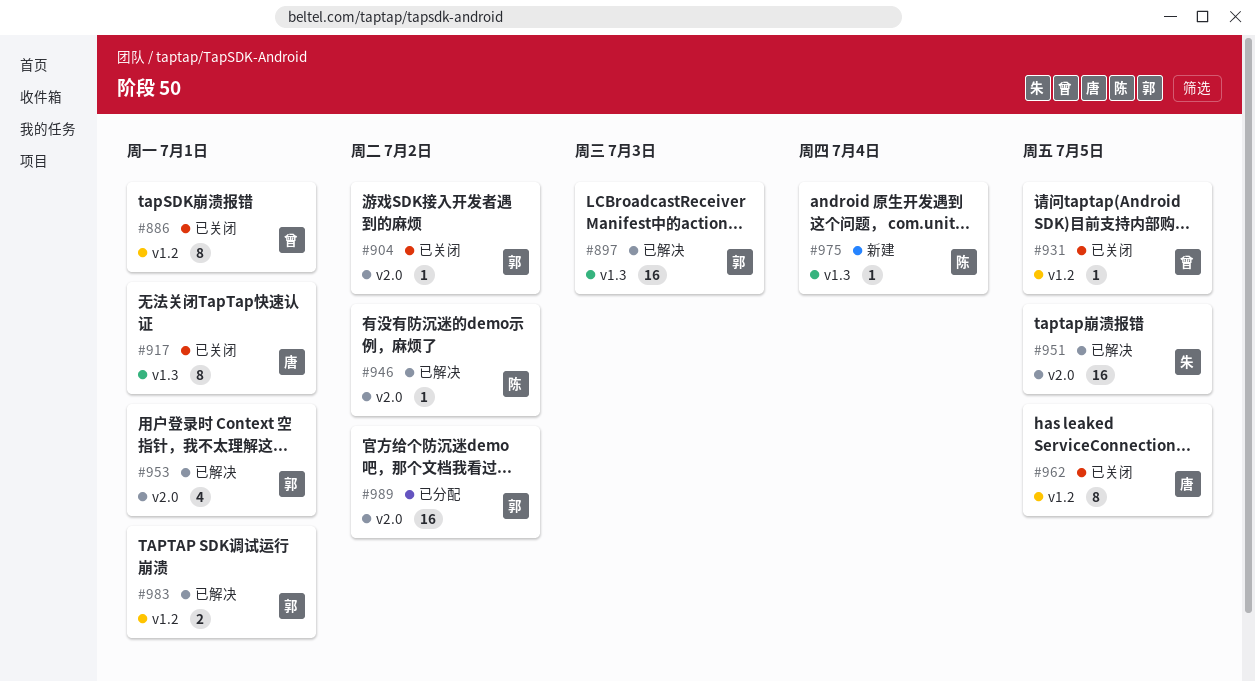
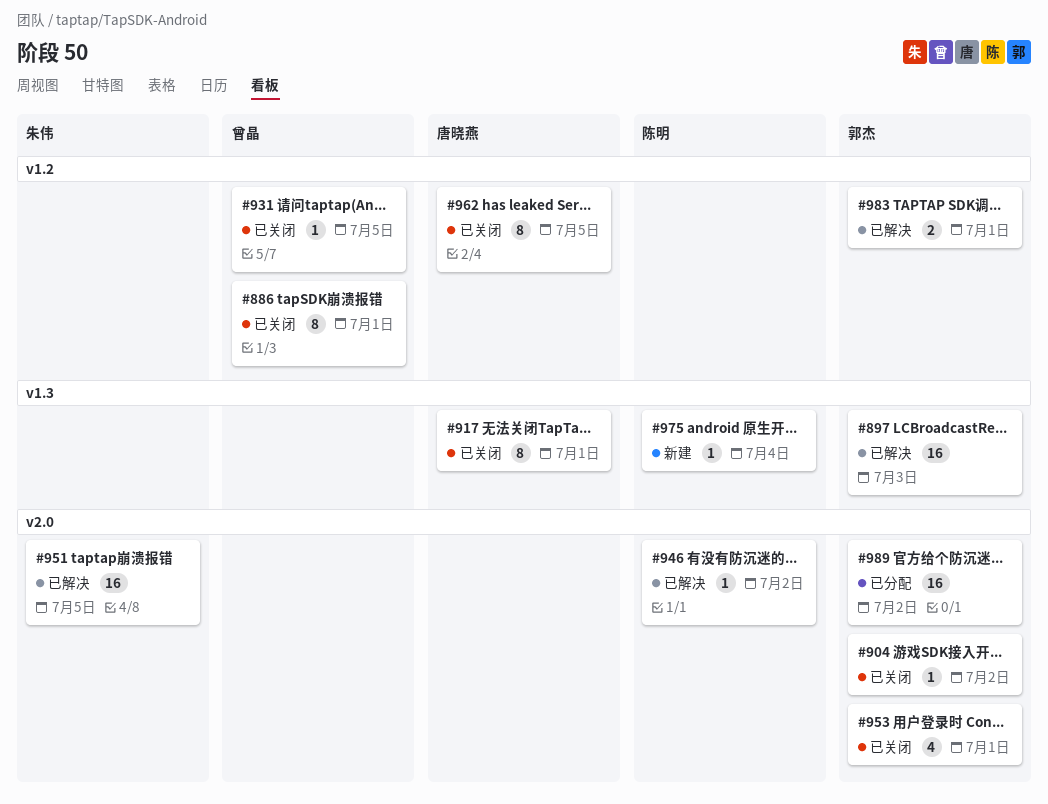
#953, status: 已解决 -> 已关闭

